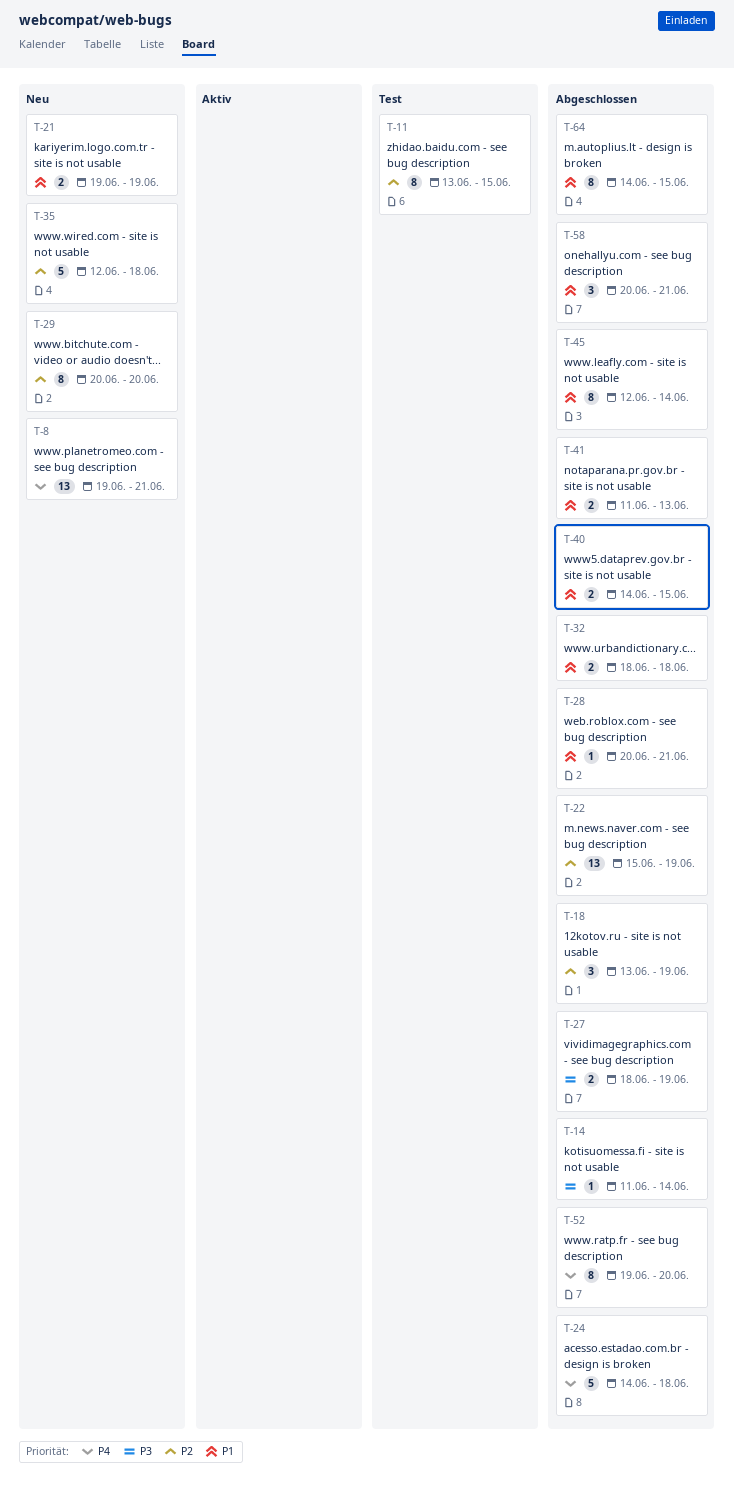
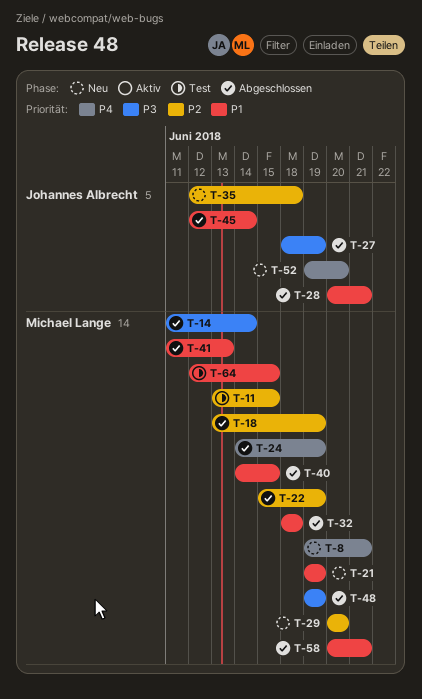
T-24, due: Jun 18 -> Jun 19
T-48: none -> present
T-52, status: Abgeschlossen -> Neu
T-64, status: Abgeschlossen -> Test
T-64, start: Jun 14 -> Jun 12

